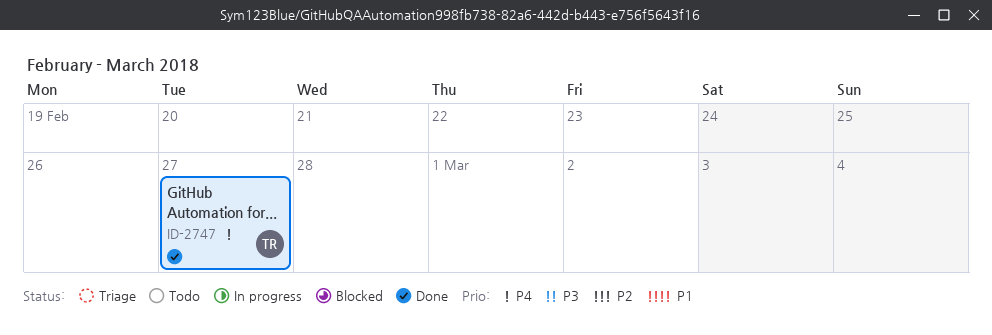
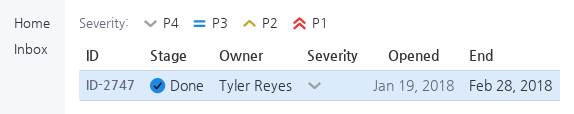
ID-2747, due: Feb 27 -> Feb 28

